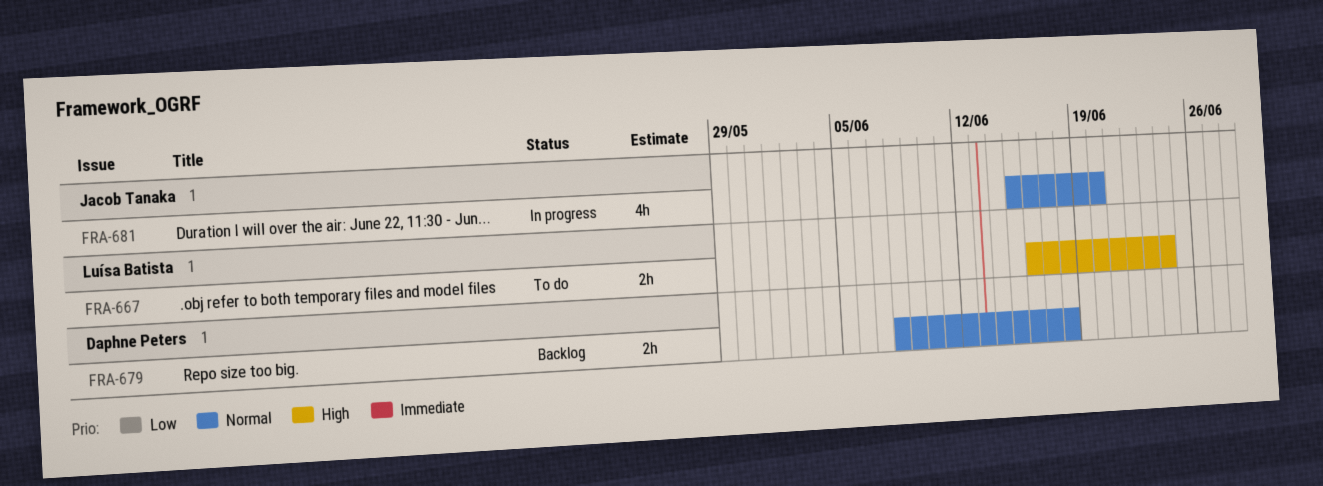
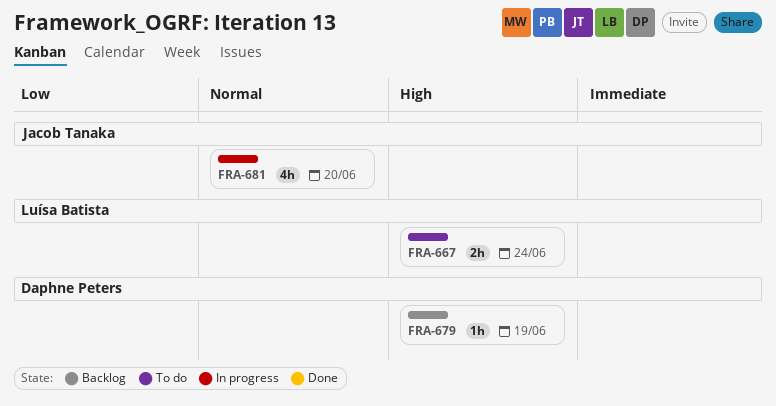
FRA-679, priority: Normal -> High
FRA-679, estimate: 2h -> 1h
FRA-679, due: Jun 18 -> Jun 19

